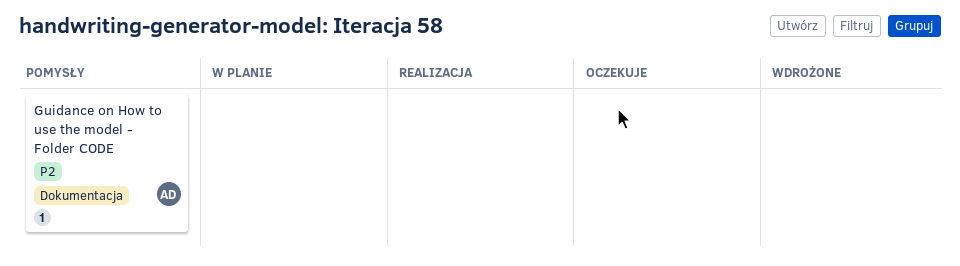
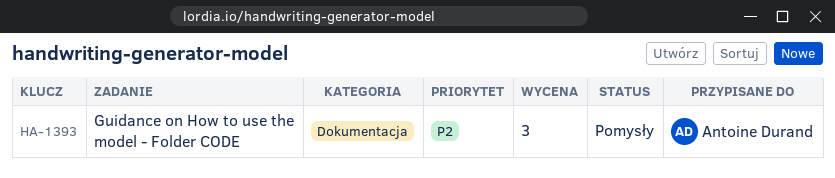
Guidance on How to use the model - Folder CODE, estimate: 1 -> 3

